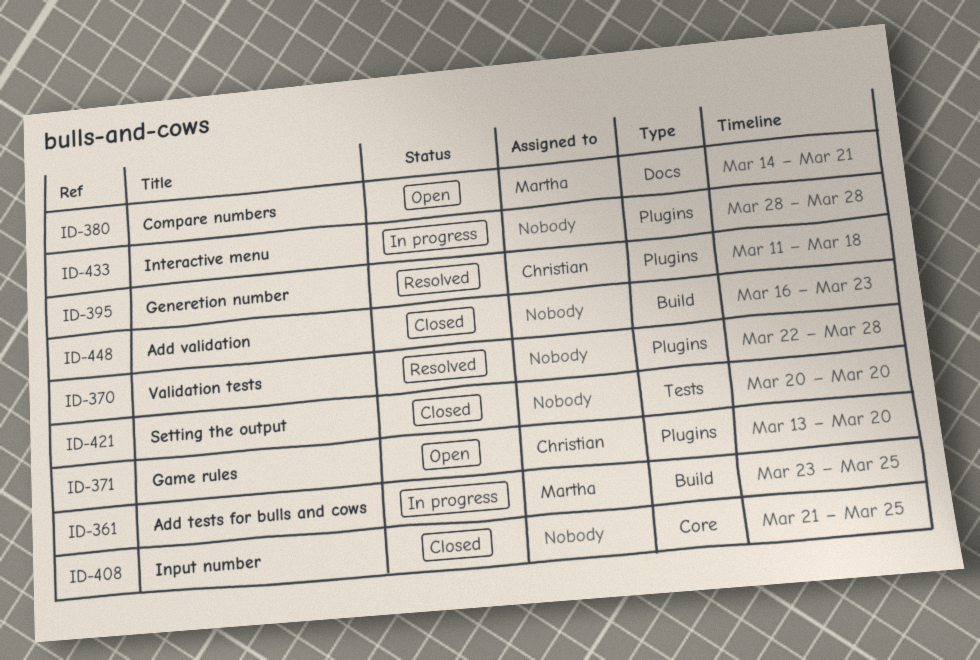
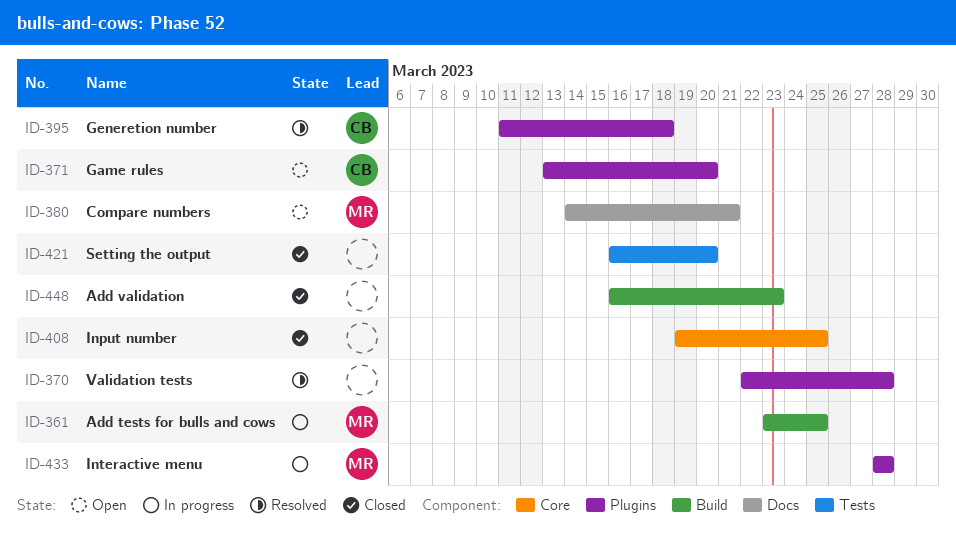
ID-408, start: Mar 21 -> Mar 19
ID-421, start: Mar 20 -> Mar 16
ID-433, owner: none -> Martha

